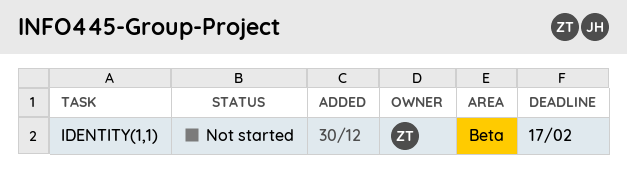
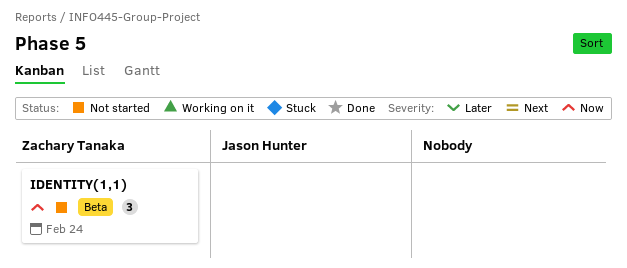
IDENTITY(1,1), due: Feb 17 -> Feb 24

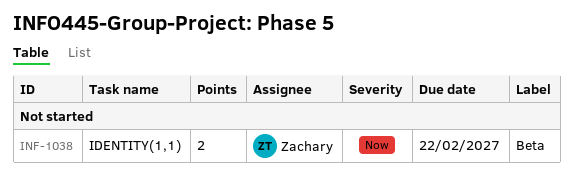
IDENTITY(1,1), estimate: 3 -> 2
IDENTITY(1,1), due: Feb 24 -> Feb 22

